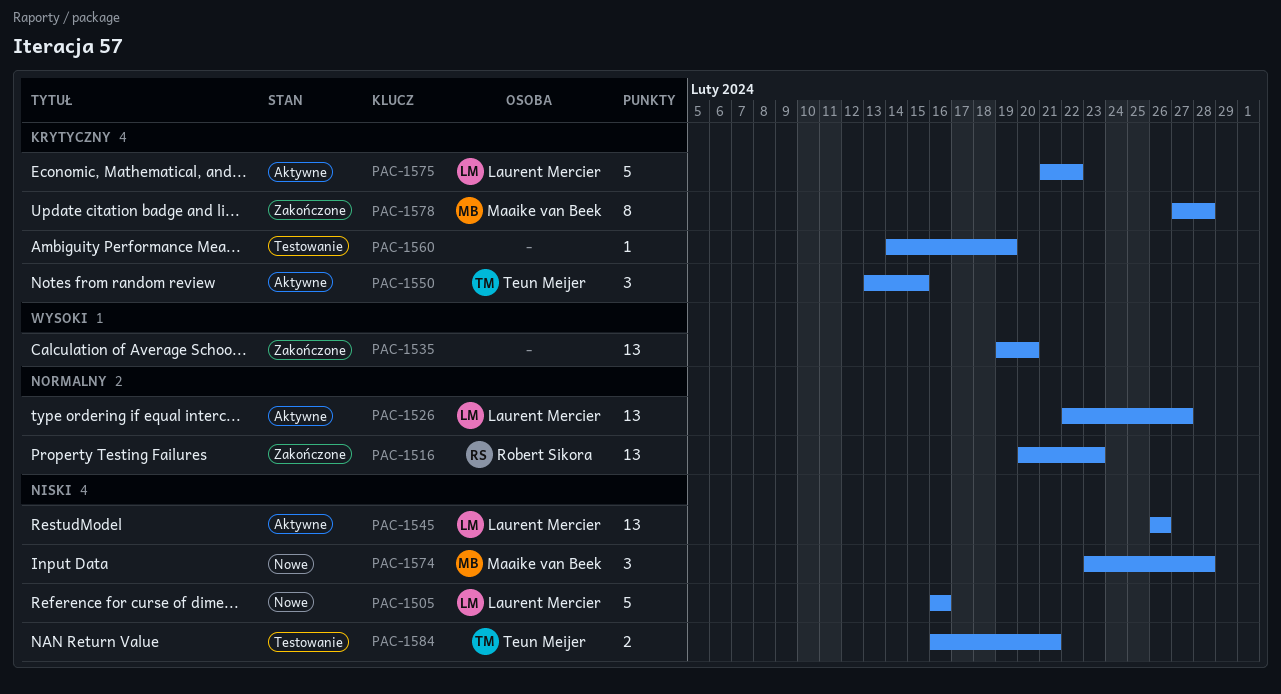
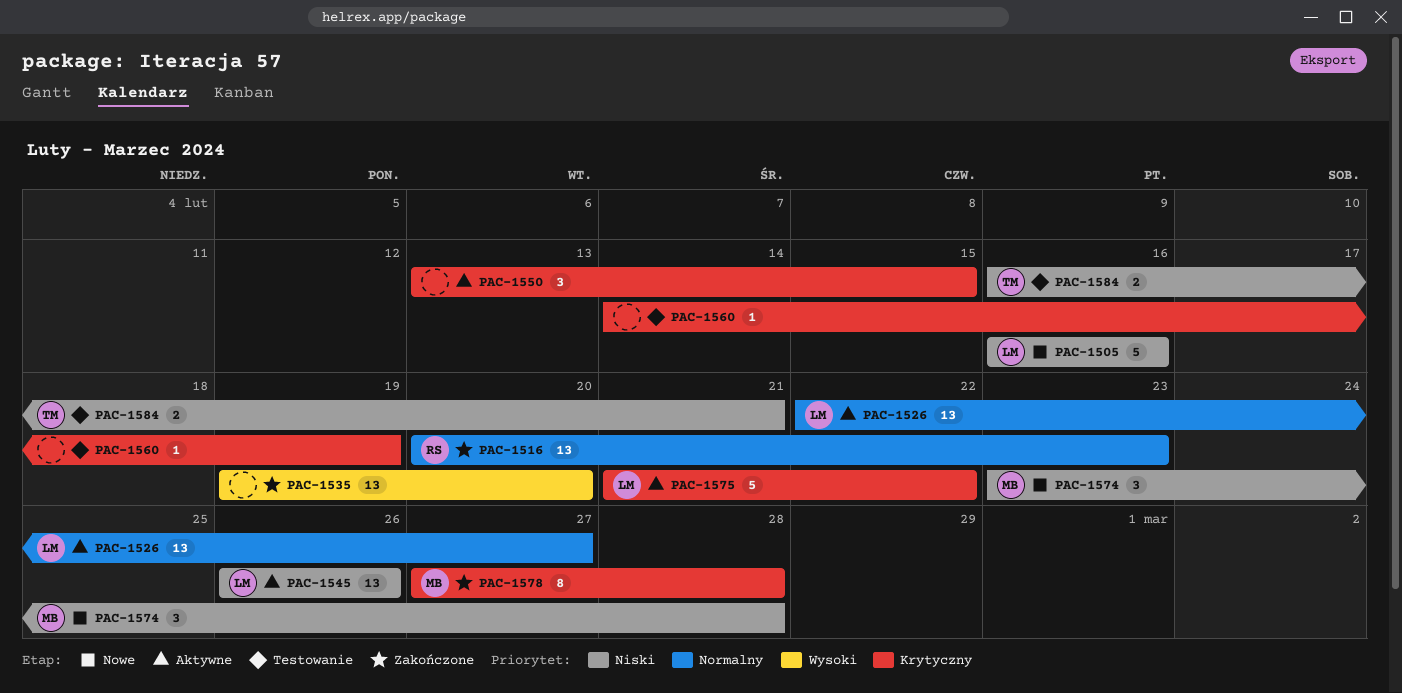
PAC-1550, owner: Teun Meijer -> none

